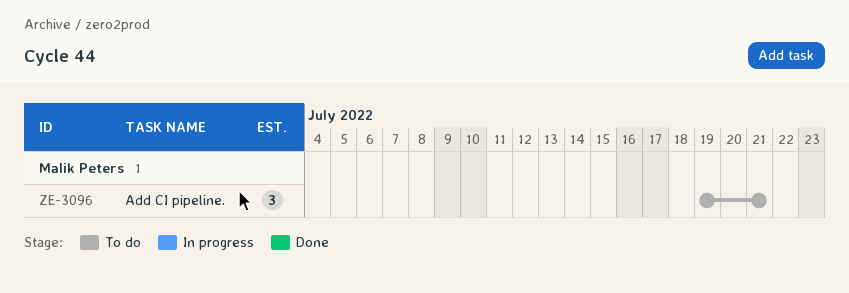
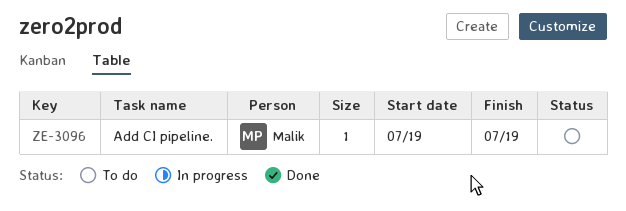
ZE-3096, estimate: 3 -> 1
ZE-3096, due: Jul 21 -> Jul 19

